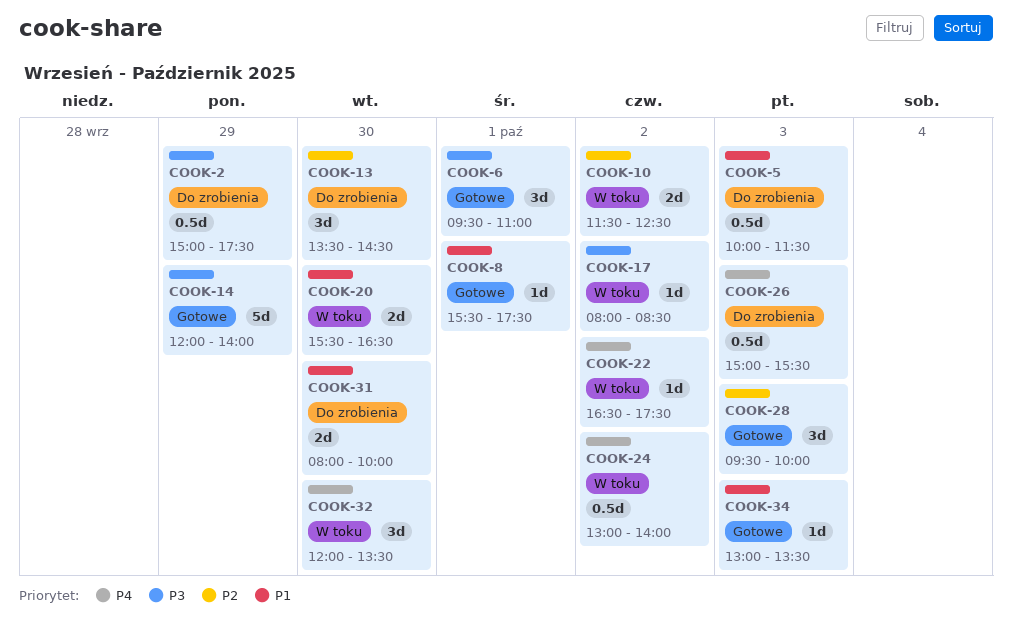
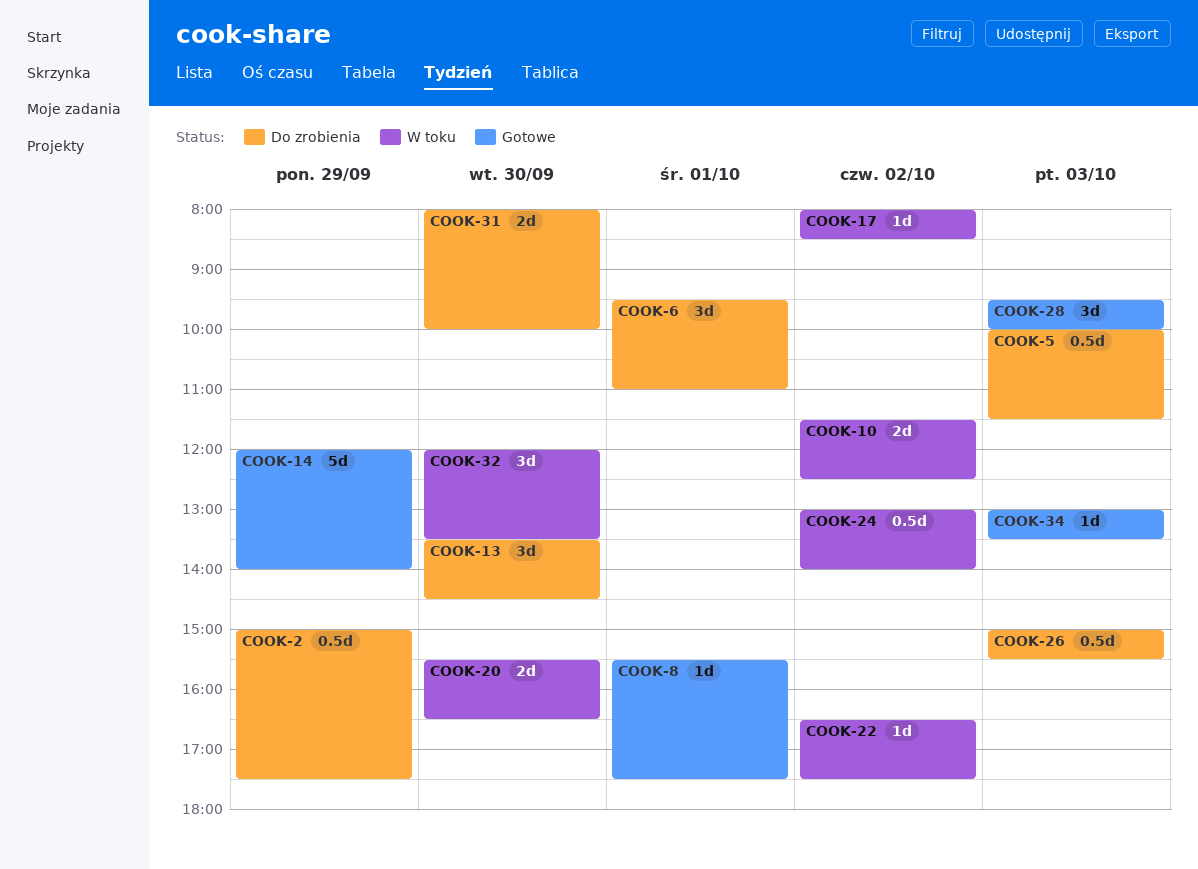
COOK-6, status: Gotowe -> Do zrobienia

